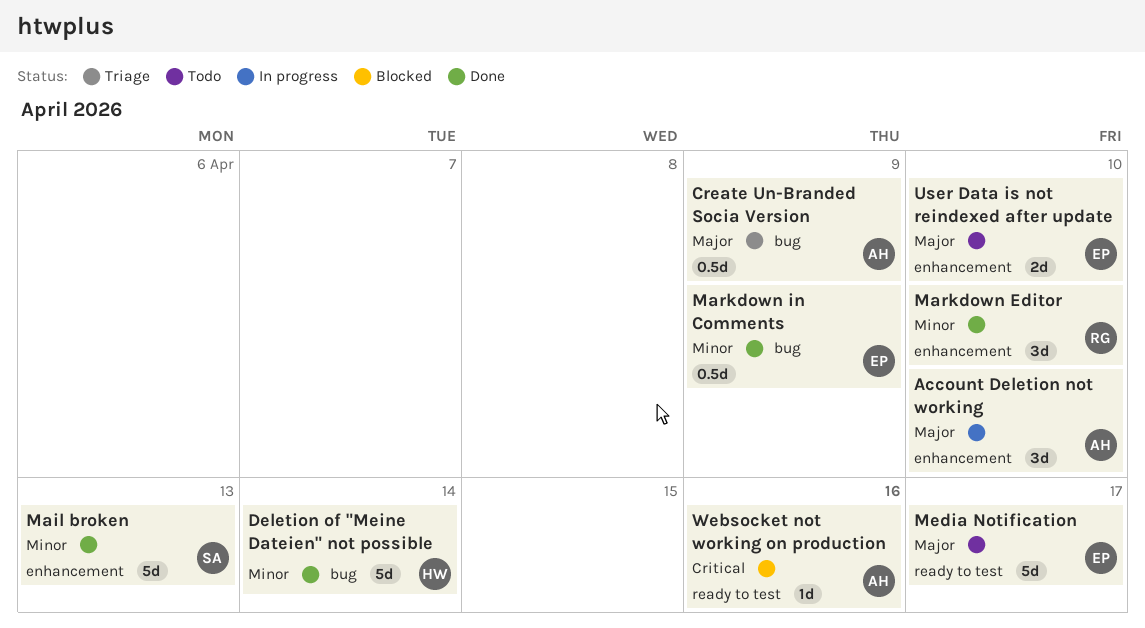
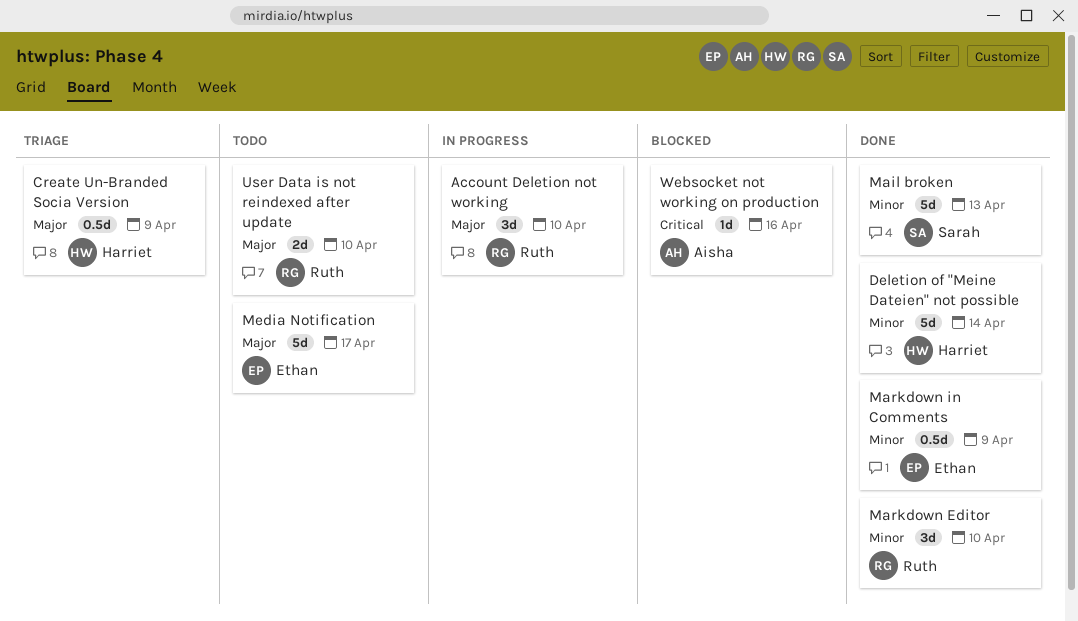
Account Deletion not working, owner: Aisha -> Ruth
Create Un-Branded Socia Version, owner: Aisha -> Harriet
User Data is not reindexed after update, owner: Ethan -> Ruth

